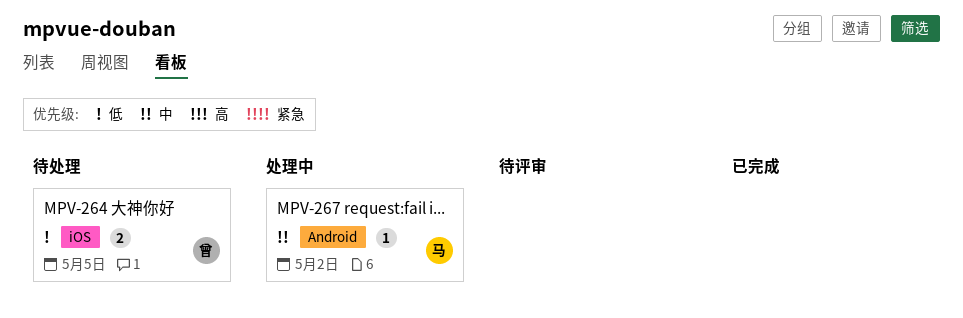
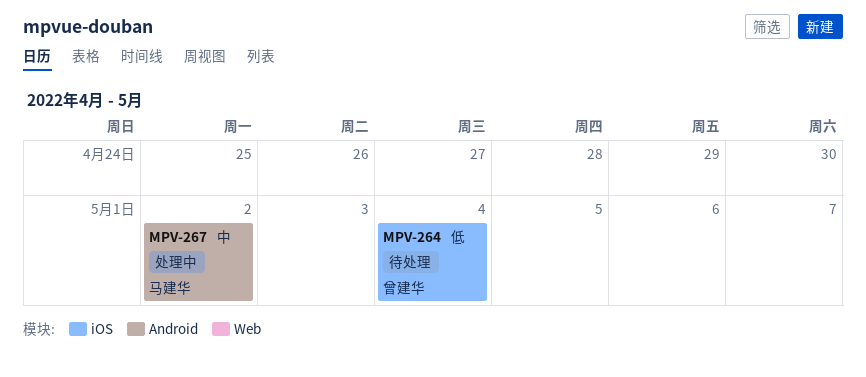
MPV-264, due: May 5 -> May 4

